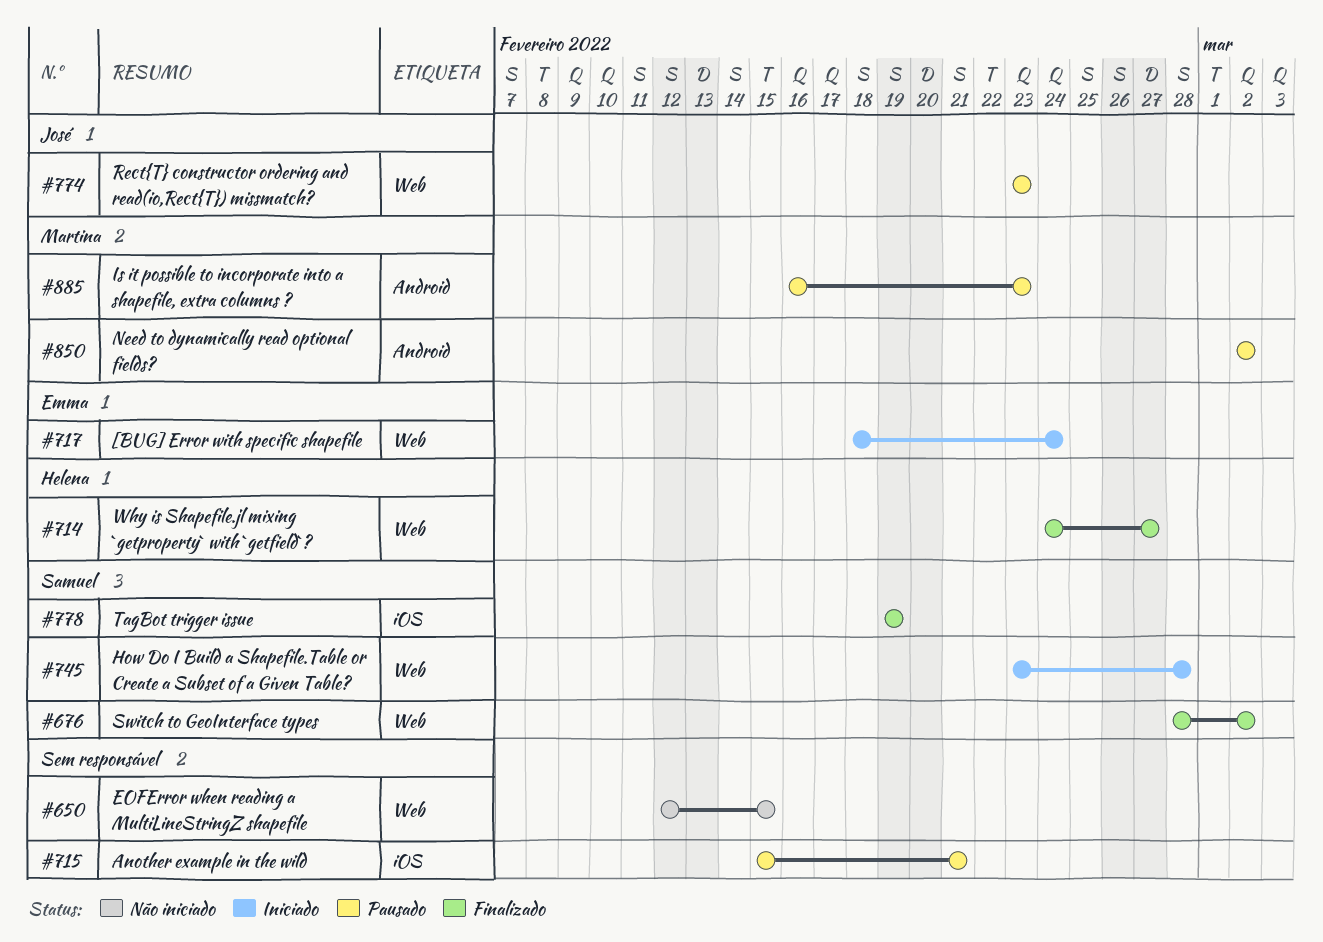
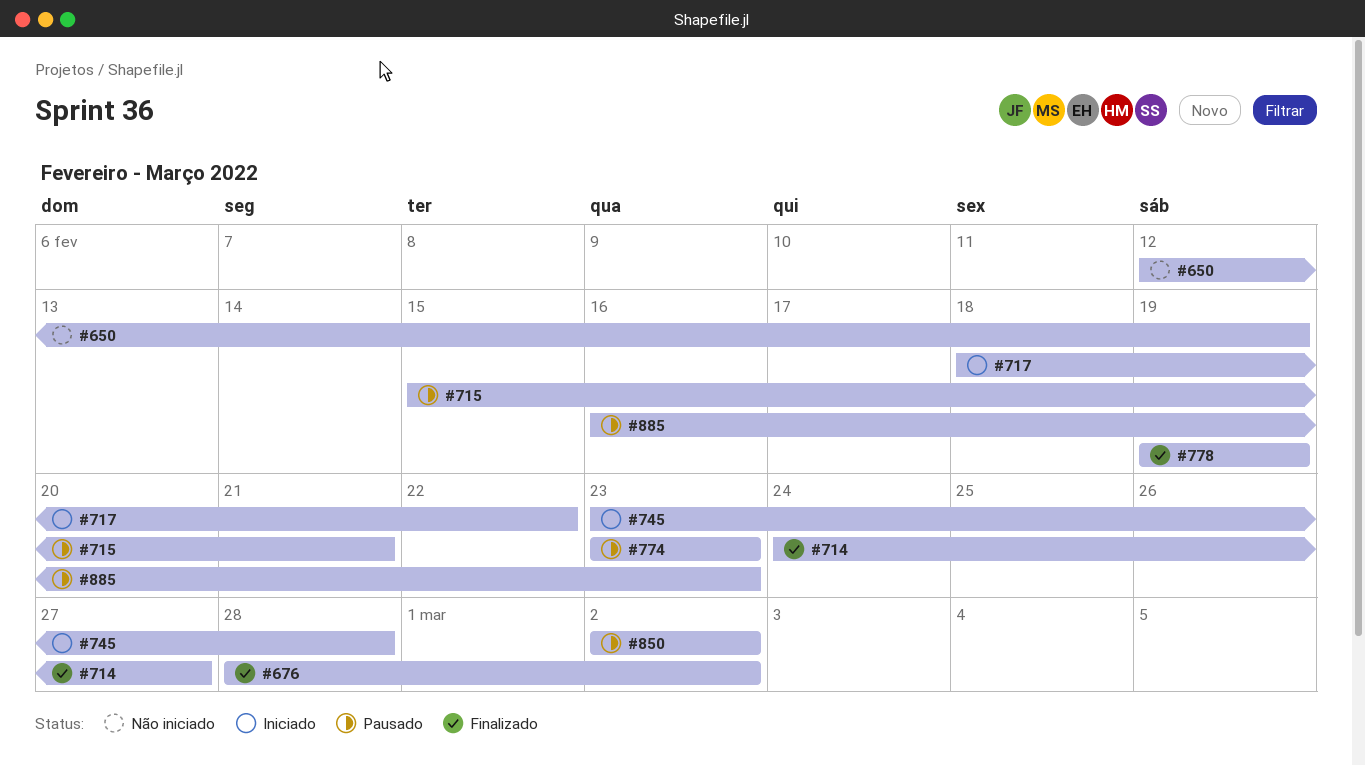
#650, due: Feb 15 -> Feb 19
#717, due: Feb 24 -> Feb 22

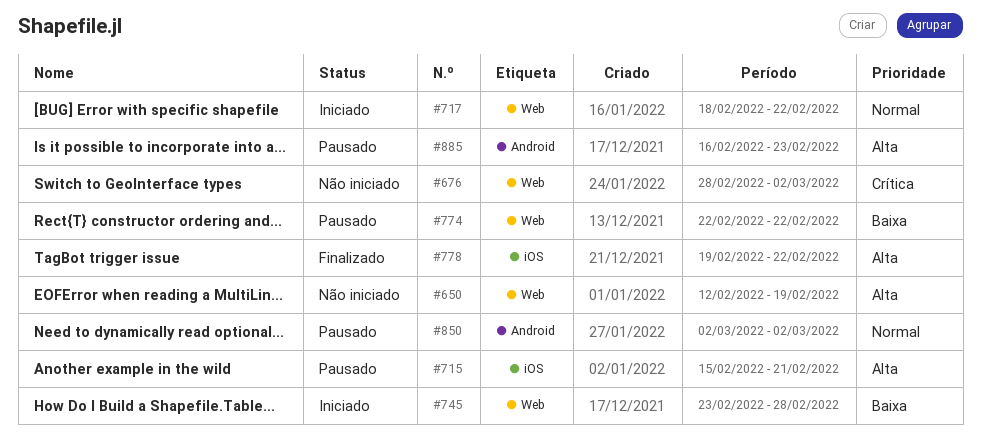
#676, status: Finalizado -> Não iniciado
#714: present -> none
#774, start: Feb 23 -> Feb 22
#774, due: Feb 23 -> Feb 22
#778, due: Feb 19 -> Feb 22

